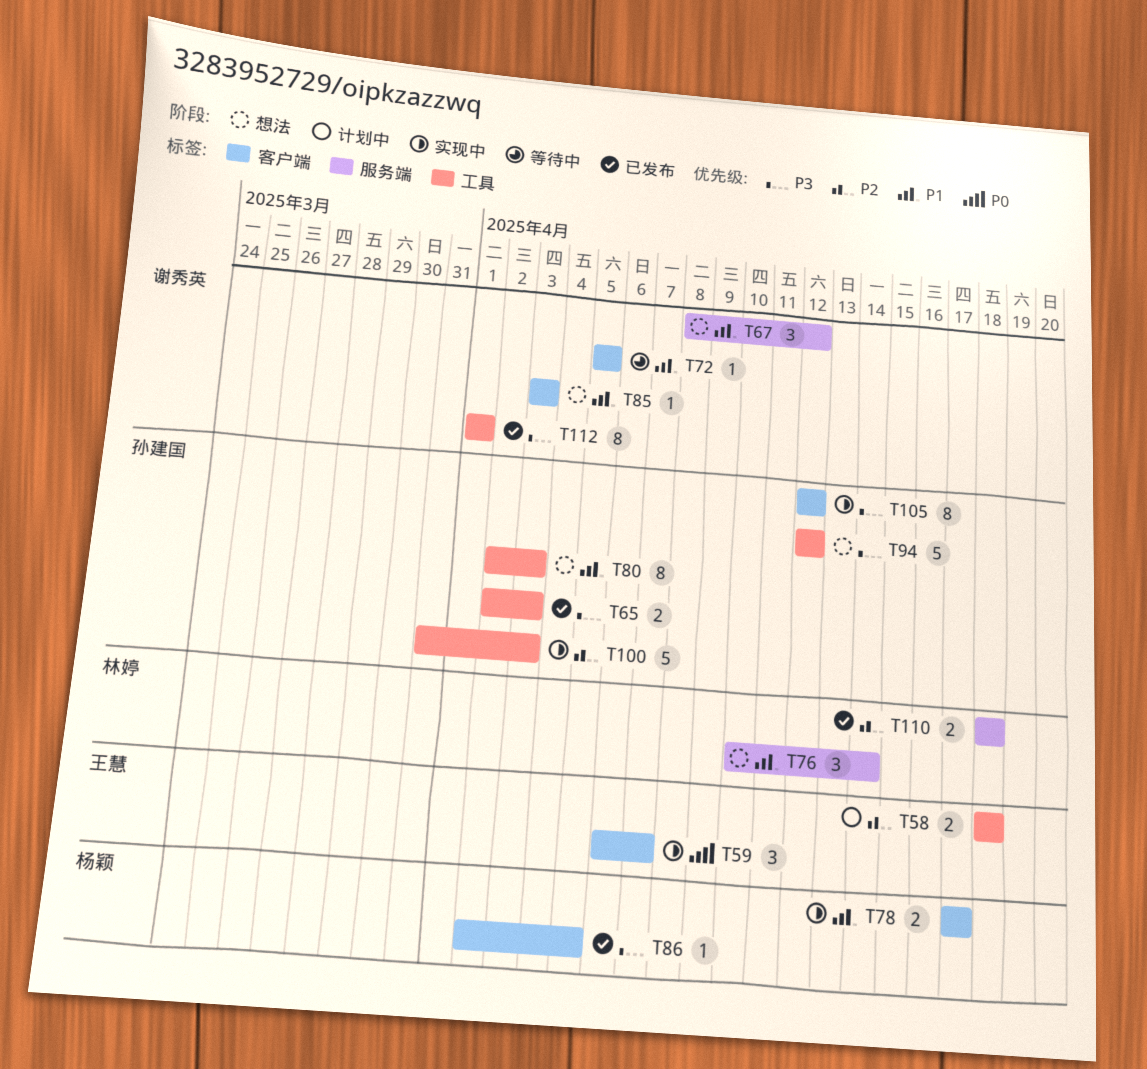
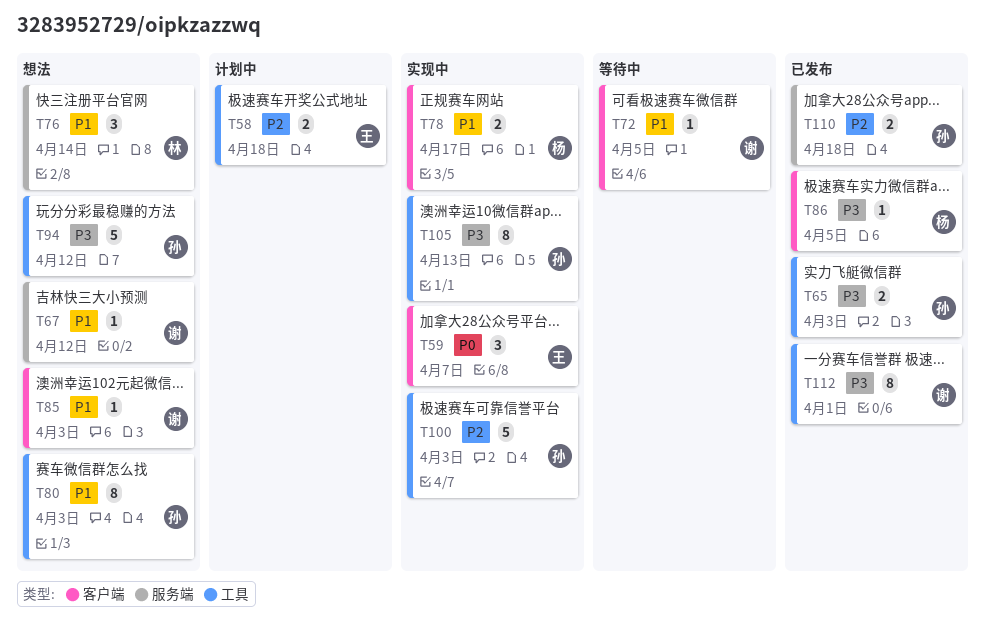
T67, estimate: 3 -> 1
T105, label: 客户端 -> 工具
T105, due: Apr 12 -> Apr 13
T110, owner: 林婷 -> 孙建国

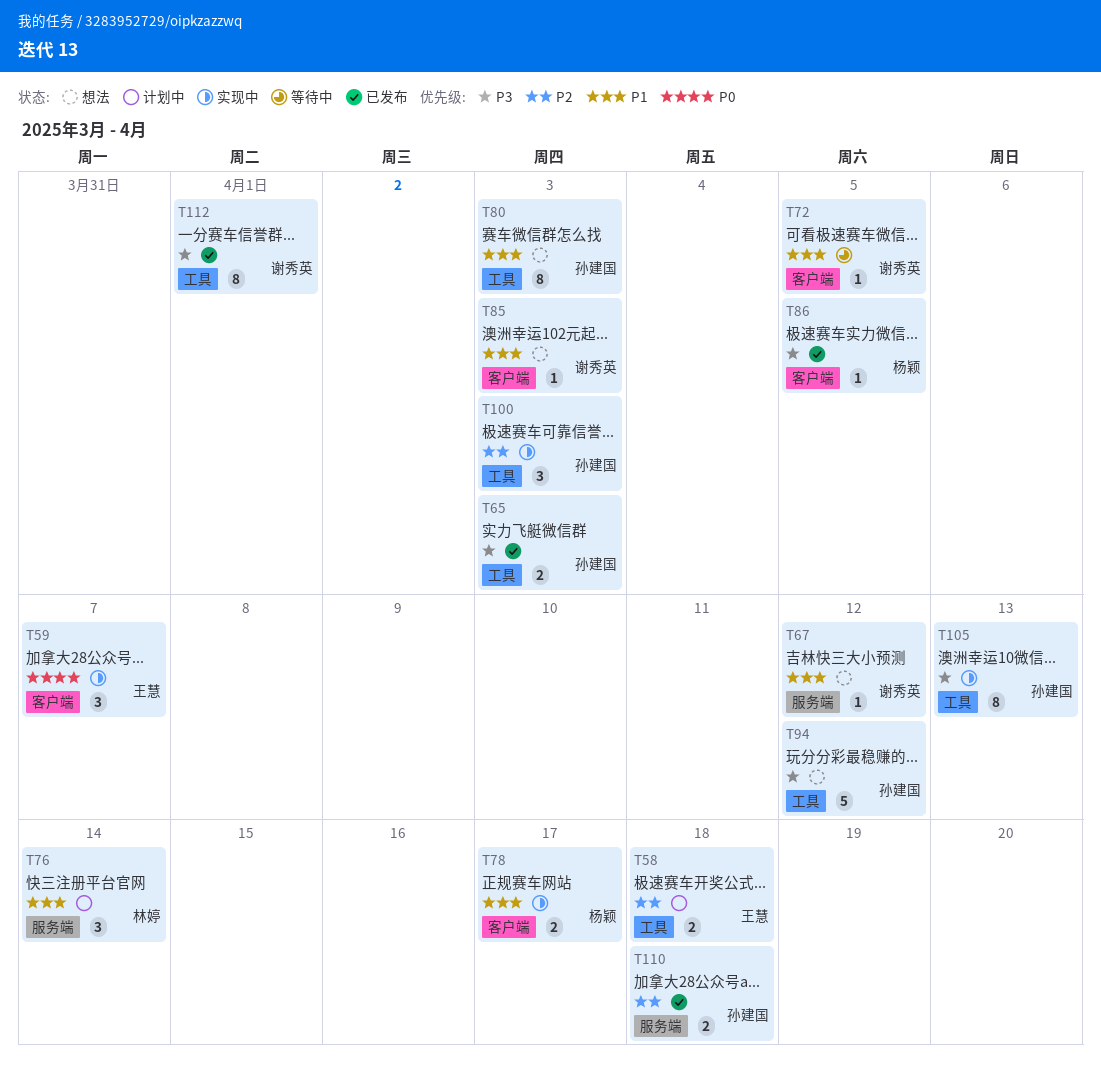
T76, status: 想法 -> 计划中
T100, estimate: 5 -> 3

